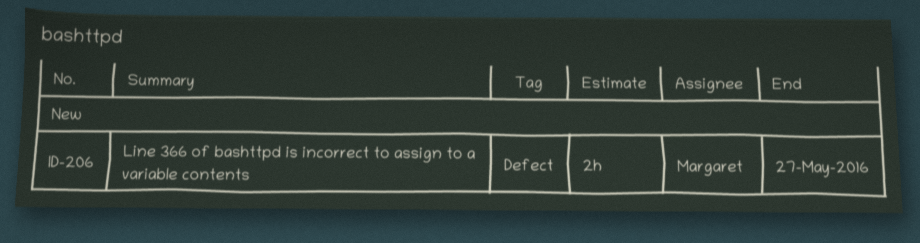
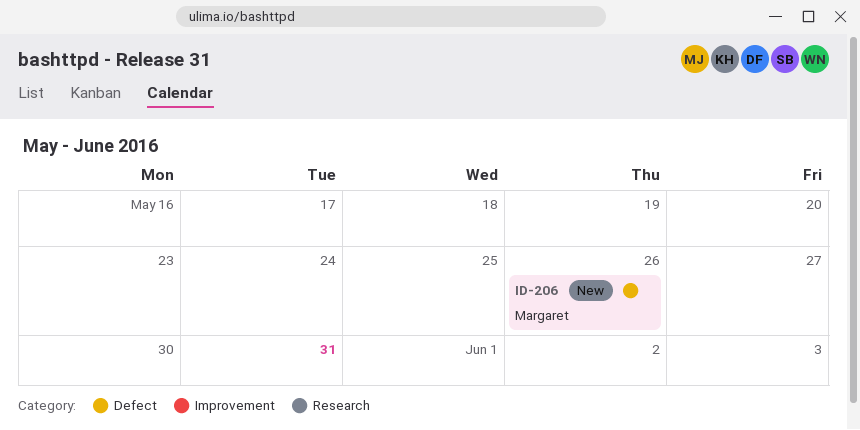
ID-206, due: May 27 -> May 26

